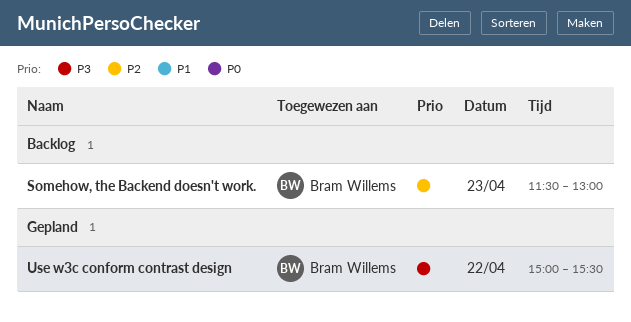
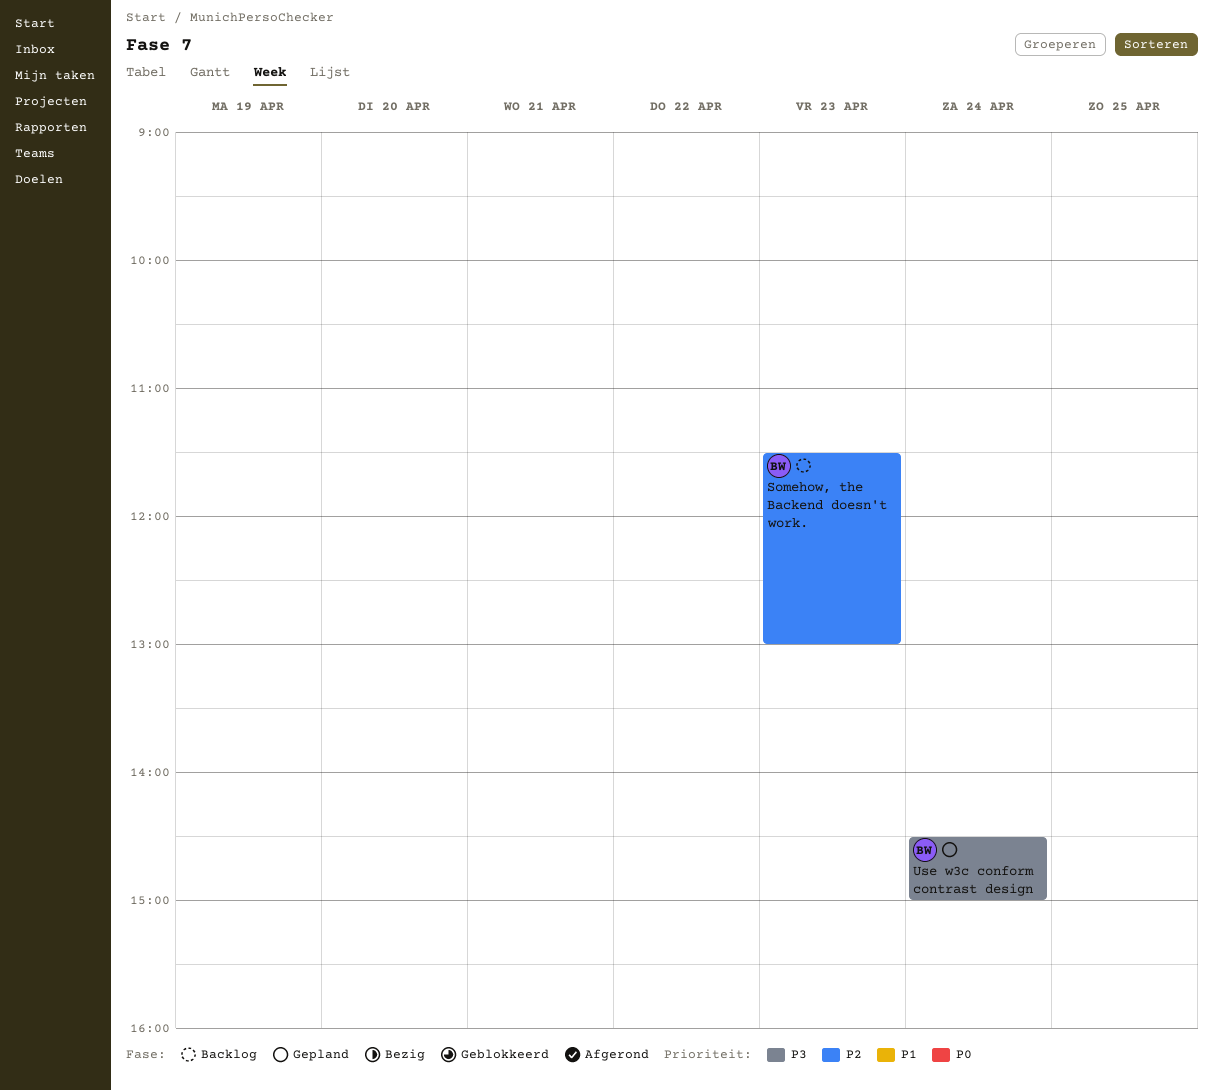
Use w3c conform contrast design, day: Apr 22 -> Apr 24
Use w3c conform contrast design, begins: 15:00 -> 14:30
Use w3c conform contrast design, ends: 15:30 -> 15:00

